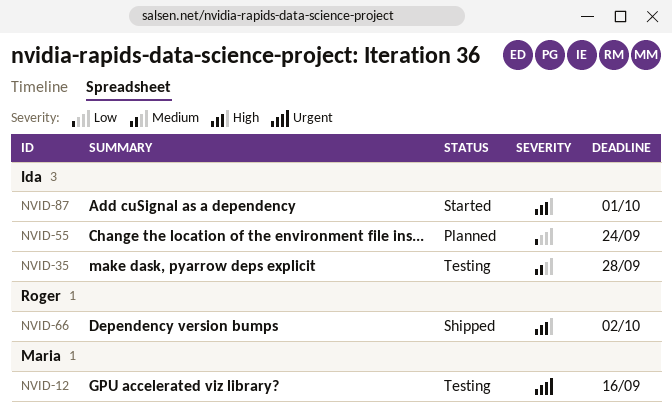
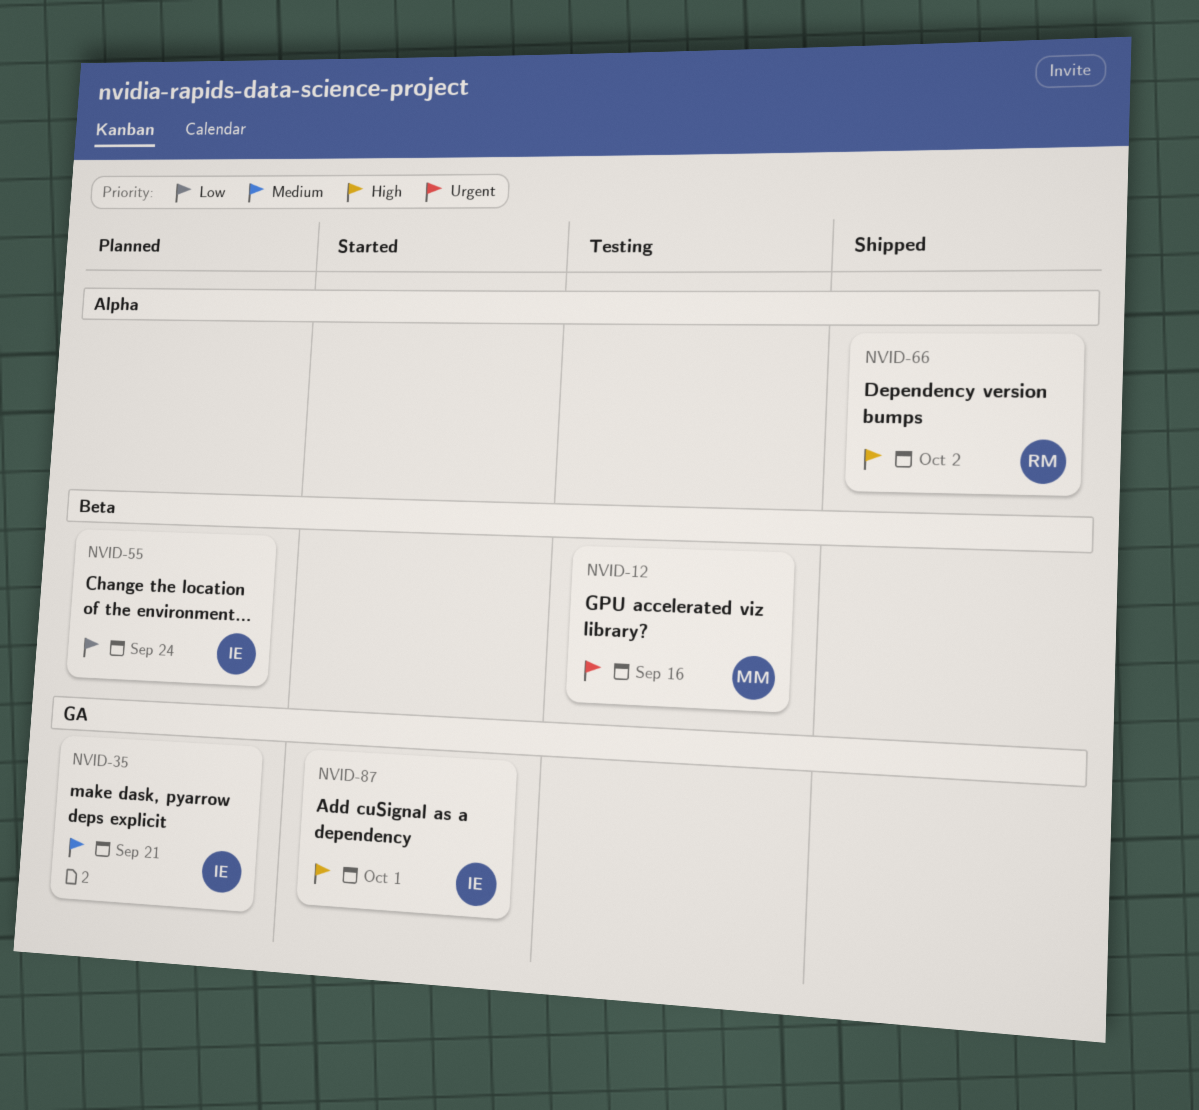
NVID-35, status: Testing -> Planned
NVID-35, due: Sep 28 -> Sep 21

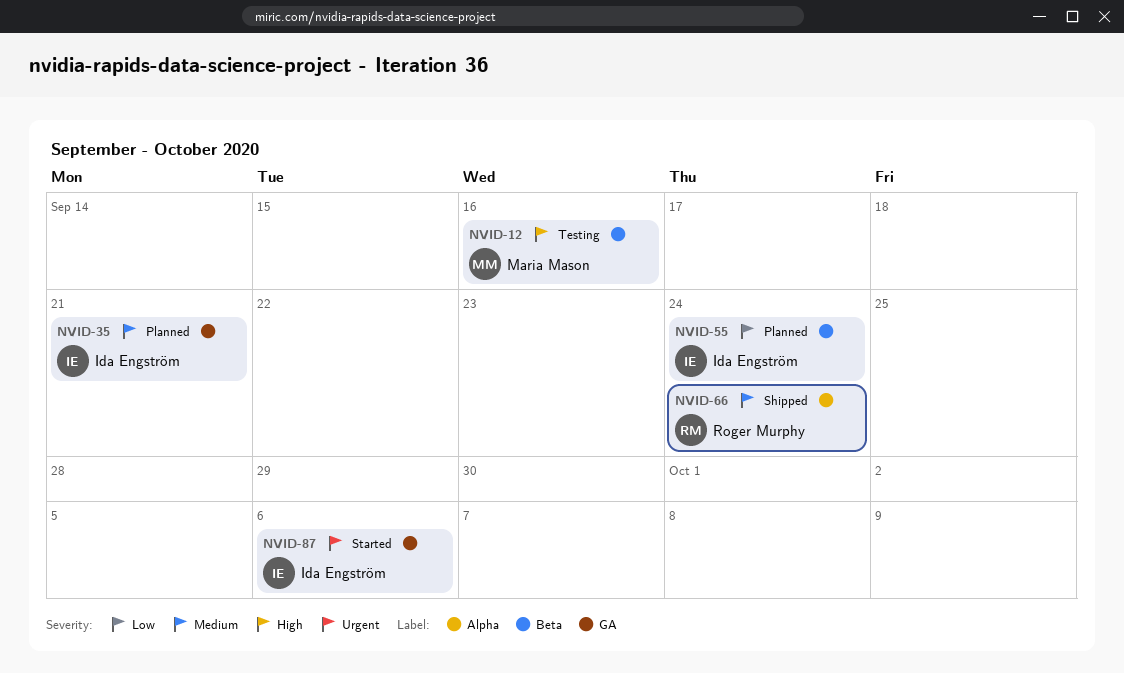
NVID-12, priority: Urgent -> High
NVID-66, priority: High -> Medium
NVID-66, due: Oct 2 -> Sep 24
NVID-87, priority: High -> Urgent
NVID-87, due: Oct 1 -> Oct 6

